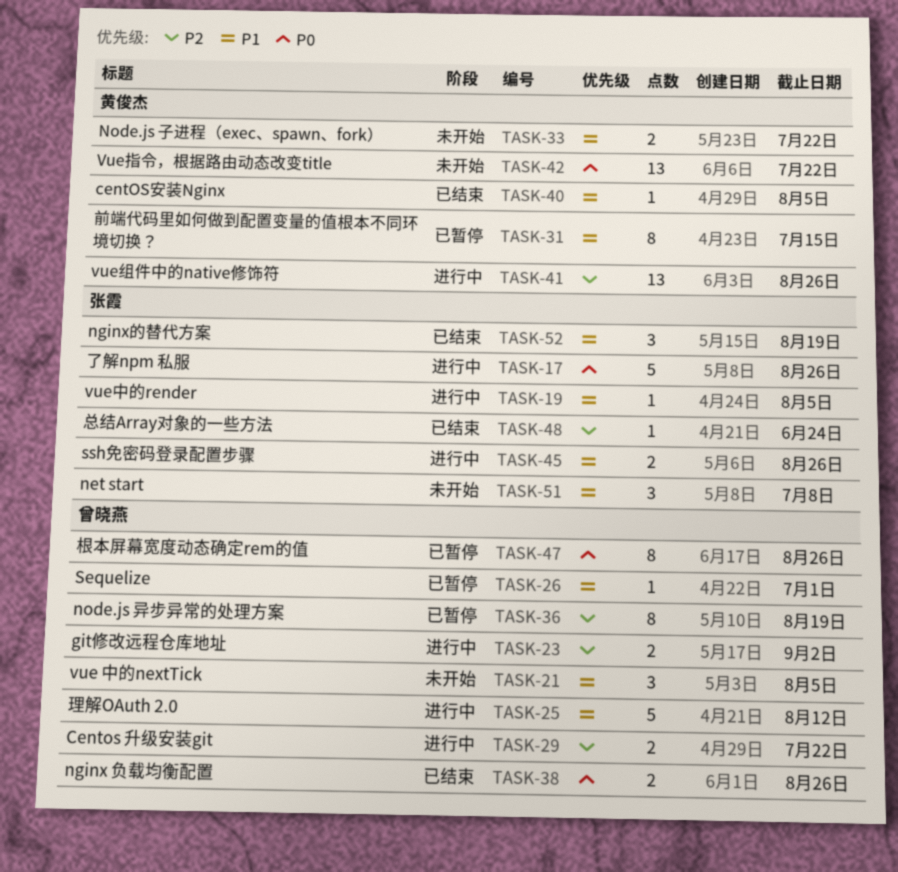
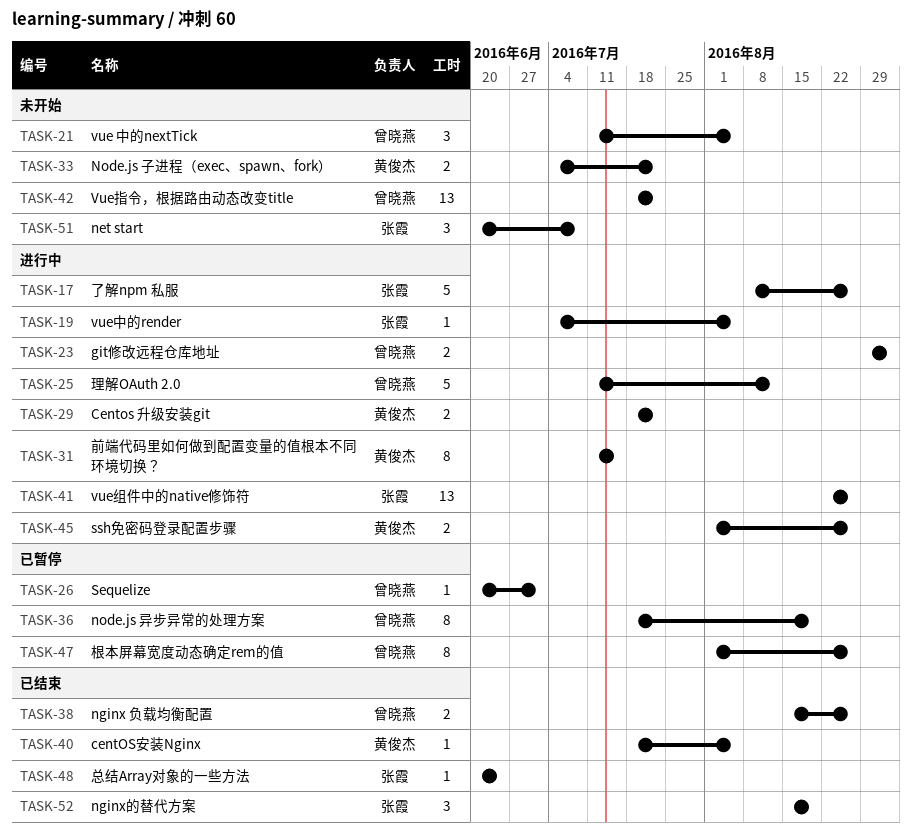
TASK-29, owner: 曾晓燕 -> 黄俊杰
TASK-31, status: 已暂停 -> 进行中
TASK-41, owner: 黄俊杰 -> 张霞
TASK-42, owner: 黄俊杰 -> 曾晓燕
TASK-45, owner: 张霞 -> 黄俊杰

